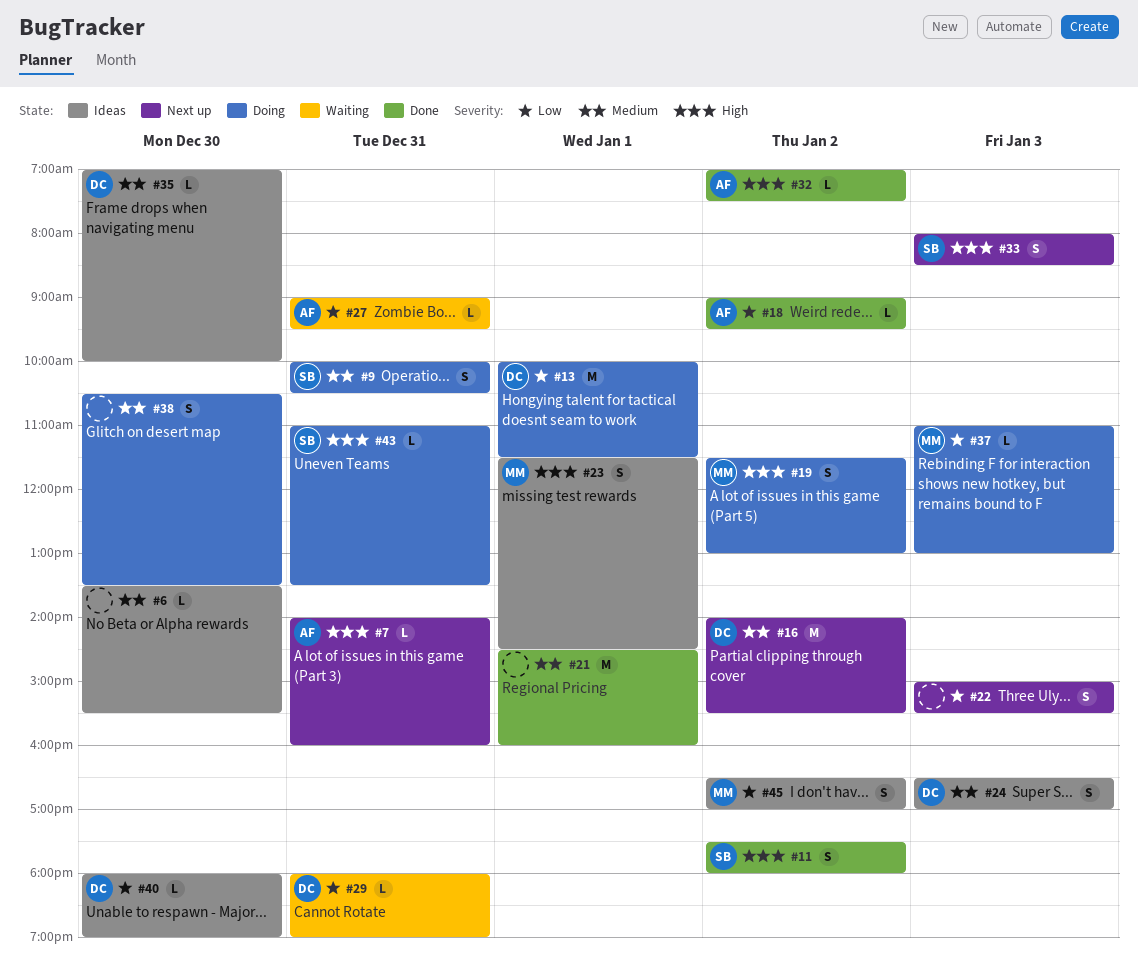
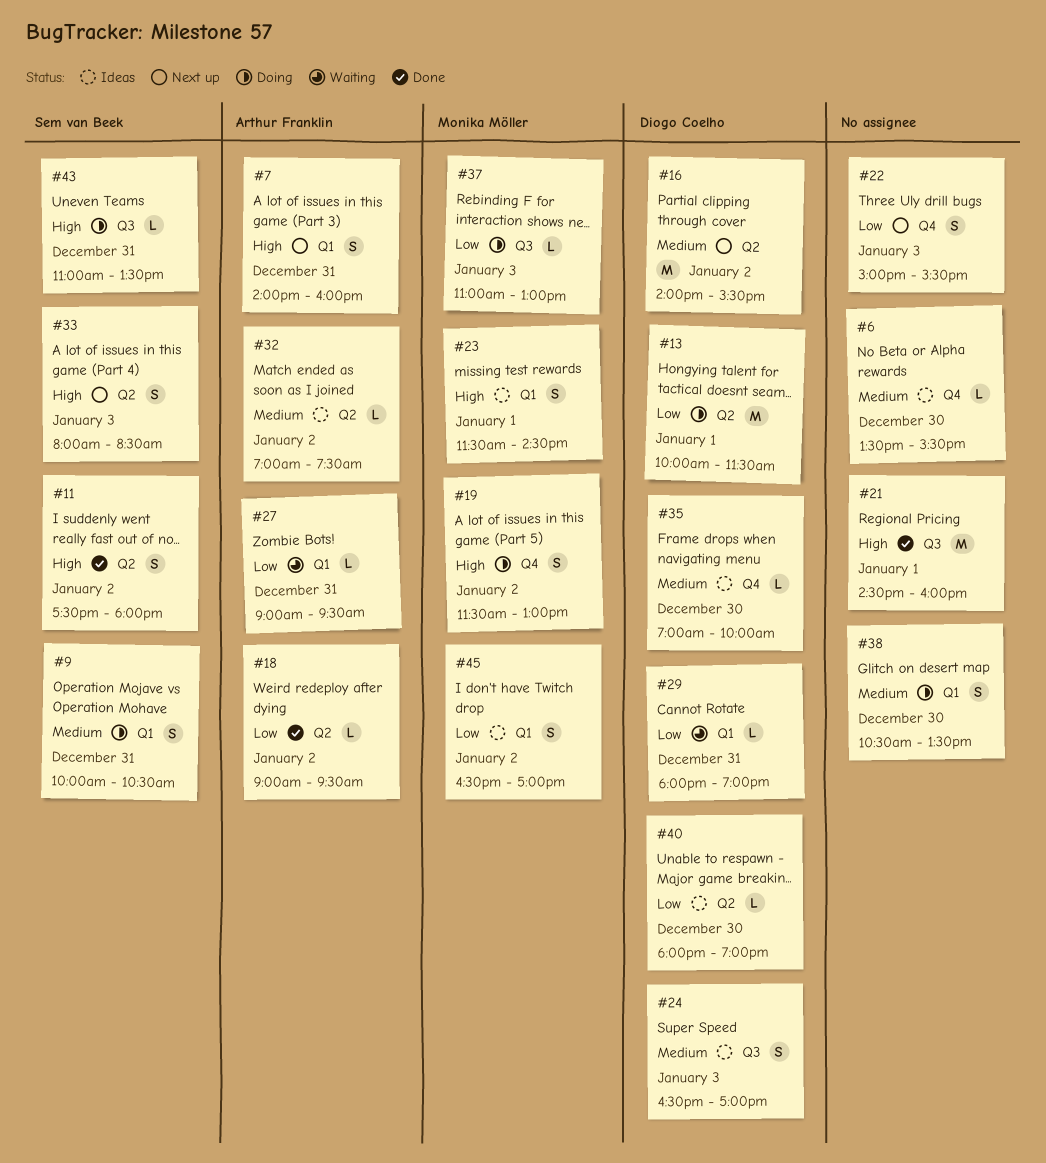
#7, estimate: L -> S
#21, priority: Medium -> High
#32, status: Done -> Ideas
#32, priority: High -> Medium

